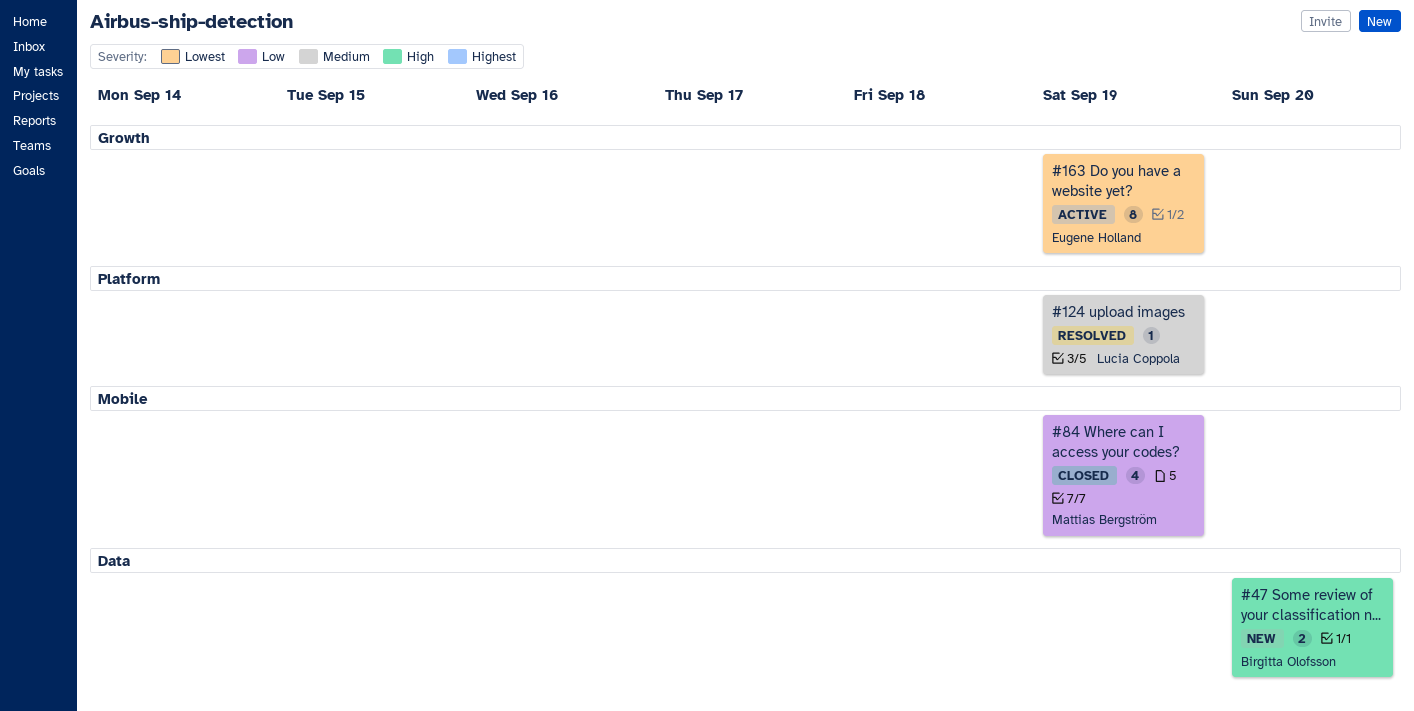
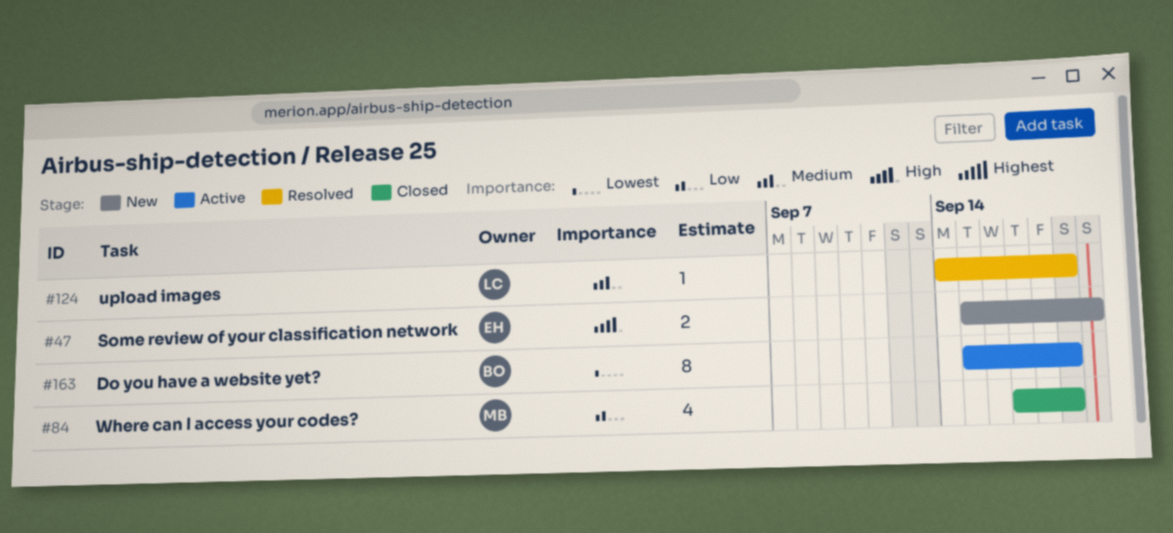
#47, owner: Birgitta Olofsson -> Eugene Holland
#163, owner: Eugene Holland -> Birgitta Olofsson

